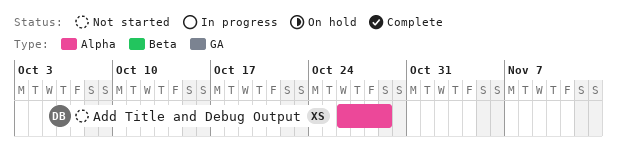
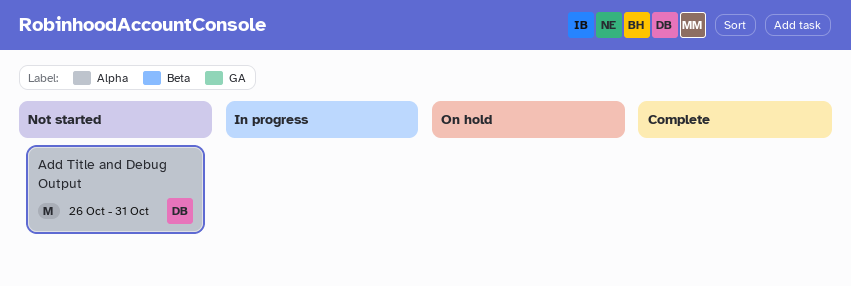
Add Title and Debug Output, estimate: XS -> M
Add Title and Debug Output, due: Oct 29 -> Oct 31

